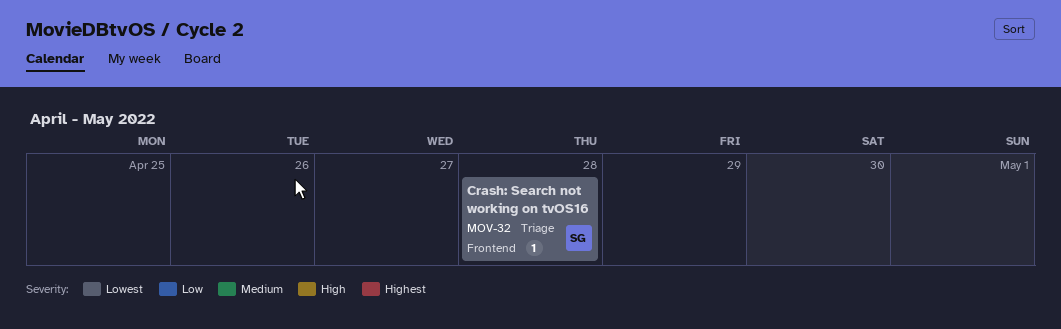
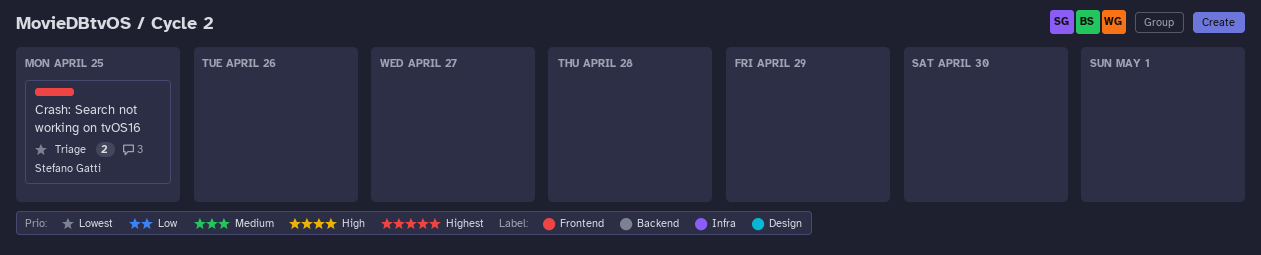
Crash: Search not working on tvOS16, estimate: 1 -> 2
Crash: Search not working on tvOS16, due: Apr 28 -> Apr 25

